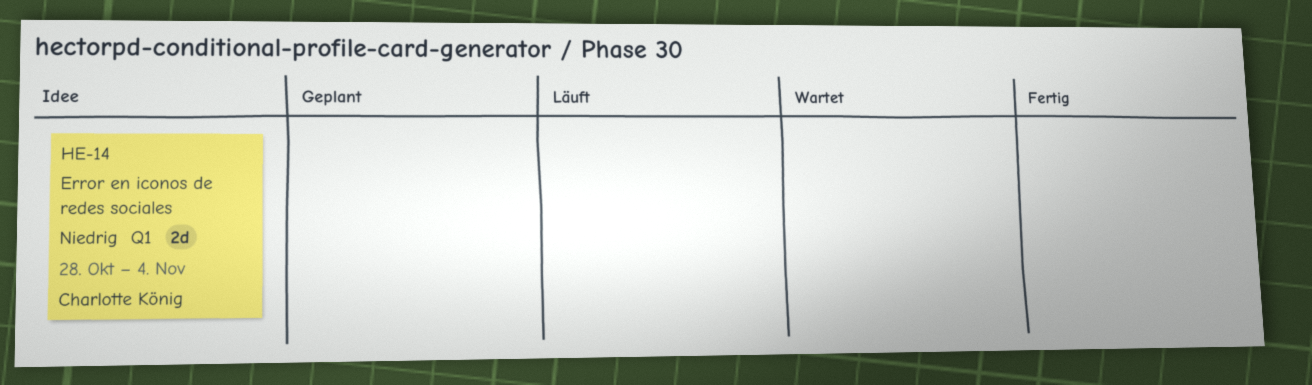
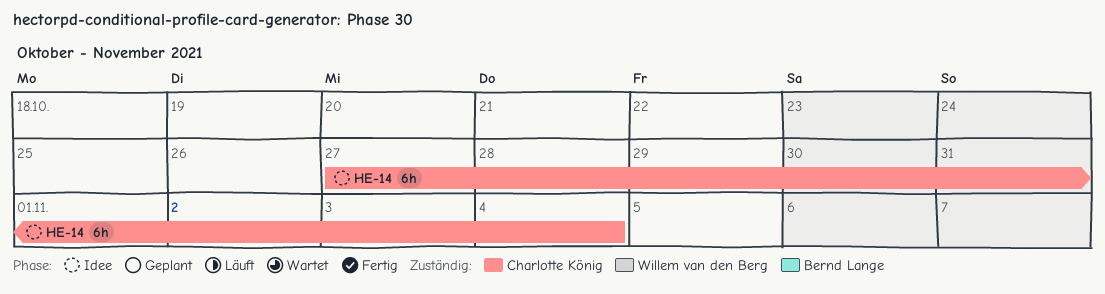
HE-14, estimate: 2d -> 6h
HE-14, start: Oct 28 -> Oct 27

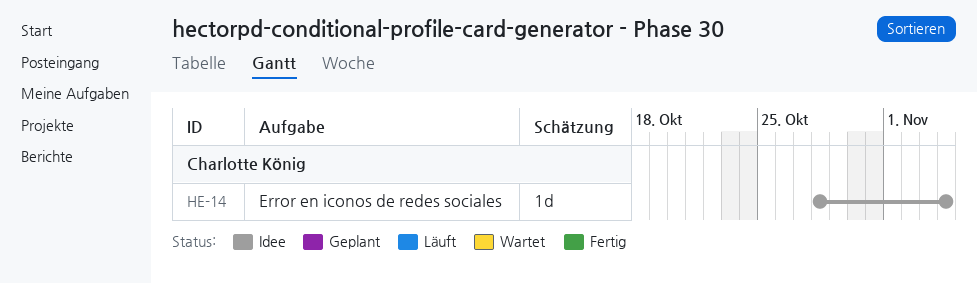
HE-14, estimate: 6h -> 1d
HE-14, start: Oct 27 -> Oct 28

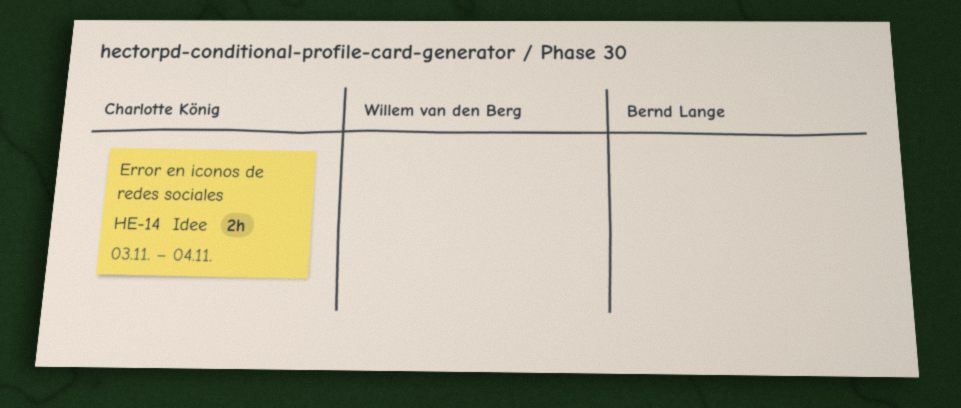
HE-14, estimate: 1d -> 2h
HE-14, start: Oct 28 -> Nov 3

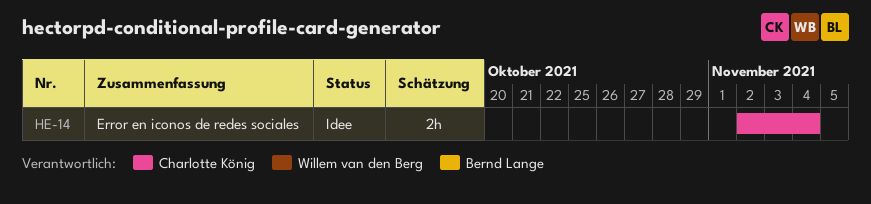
HE-14, start: Nov 3 -> Nov 2

